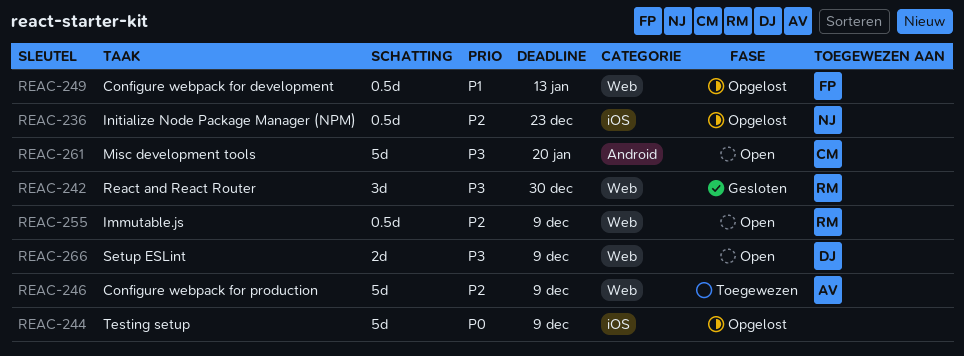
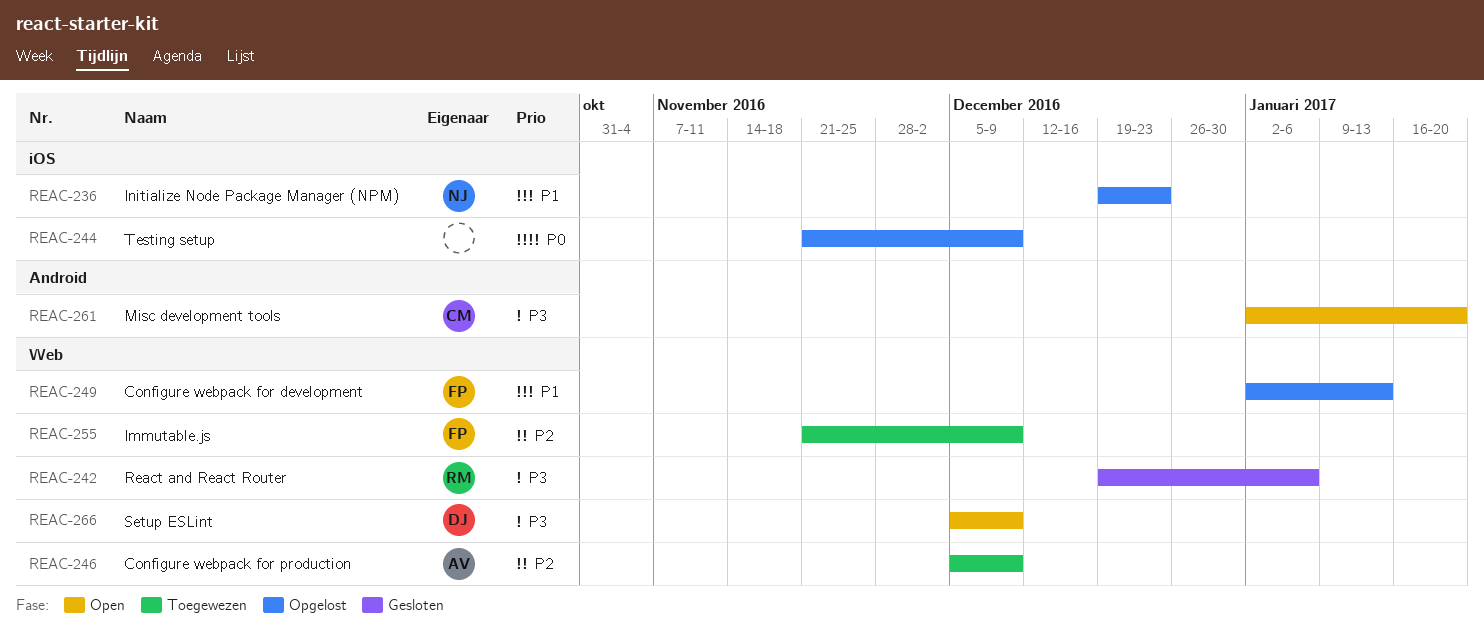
REAC-236, priority: P2 -> P1
REAC-242, due: Dec 30 -> Jan 6
REAC-255, status: Open -> Toegewezen
REAC-255, owner: RM -> FP

